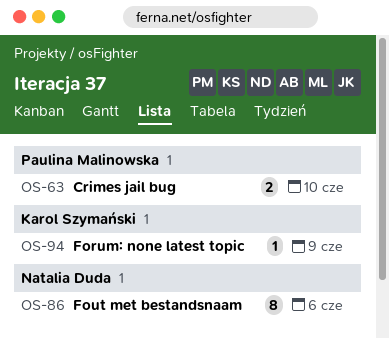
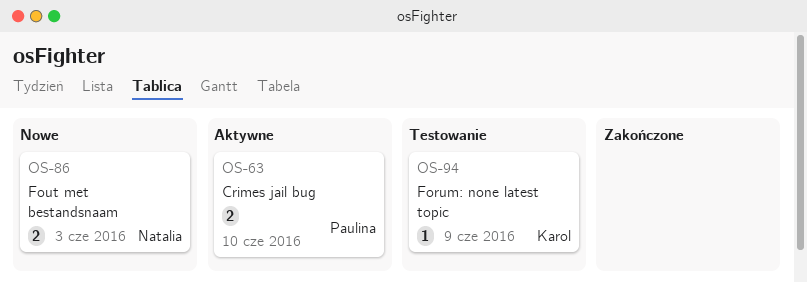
OS-86, estimate: 8 -> 2
OS-86, due: Jun 6 -> Jun 3

